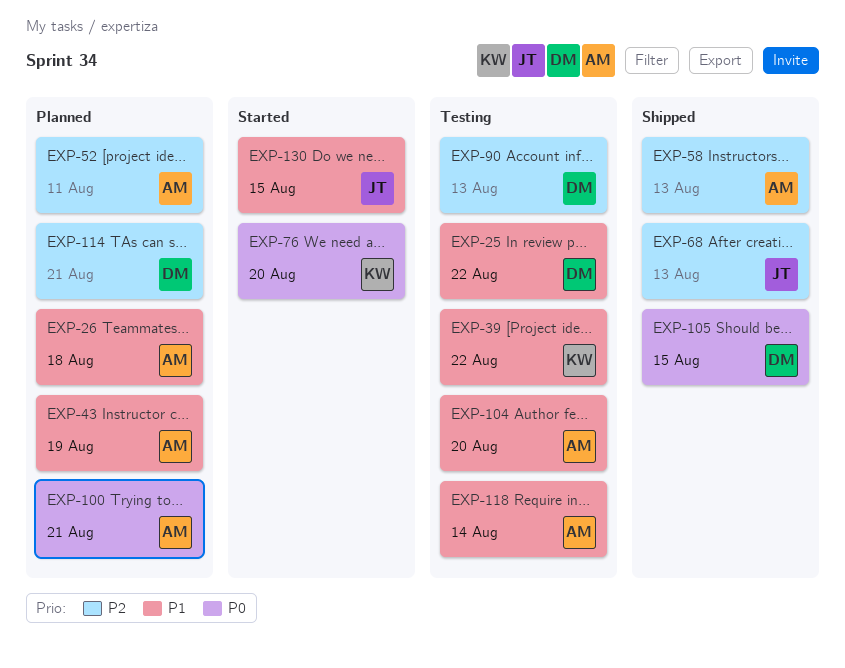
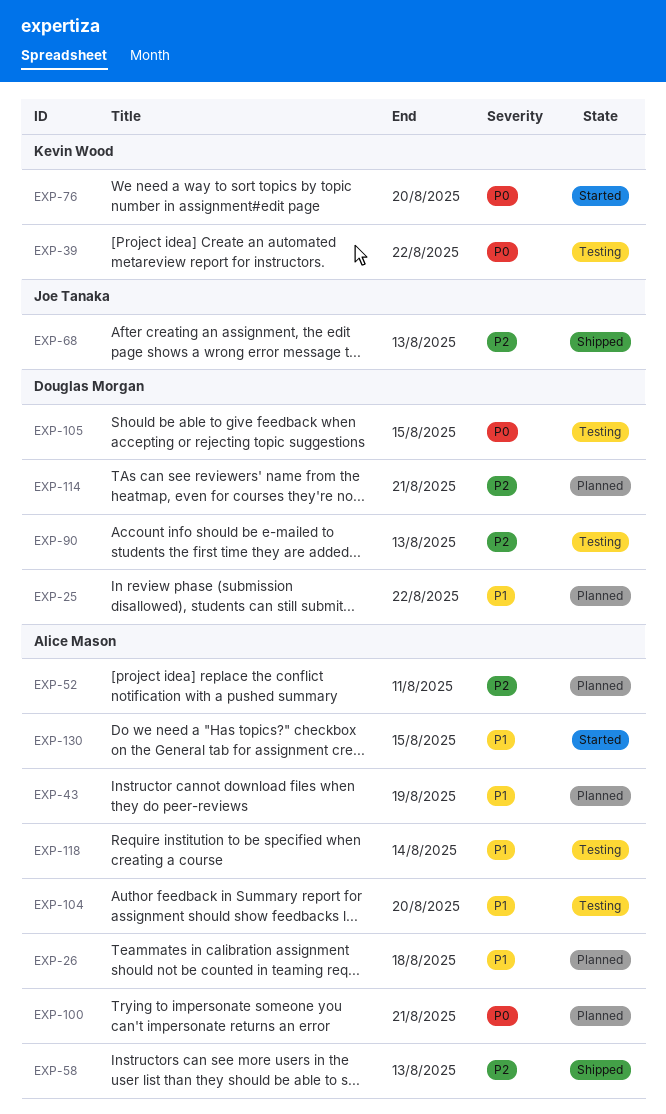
EXP-25, status: Testing -> Planned
EXP-39, priority: P1 -> P0
EXP-105, status: Shipped -> Testing
EXP-130, owner: Joe Tanaka -> Alice Mason

